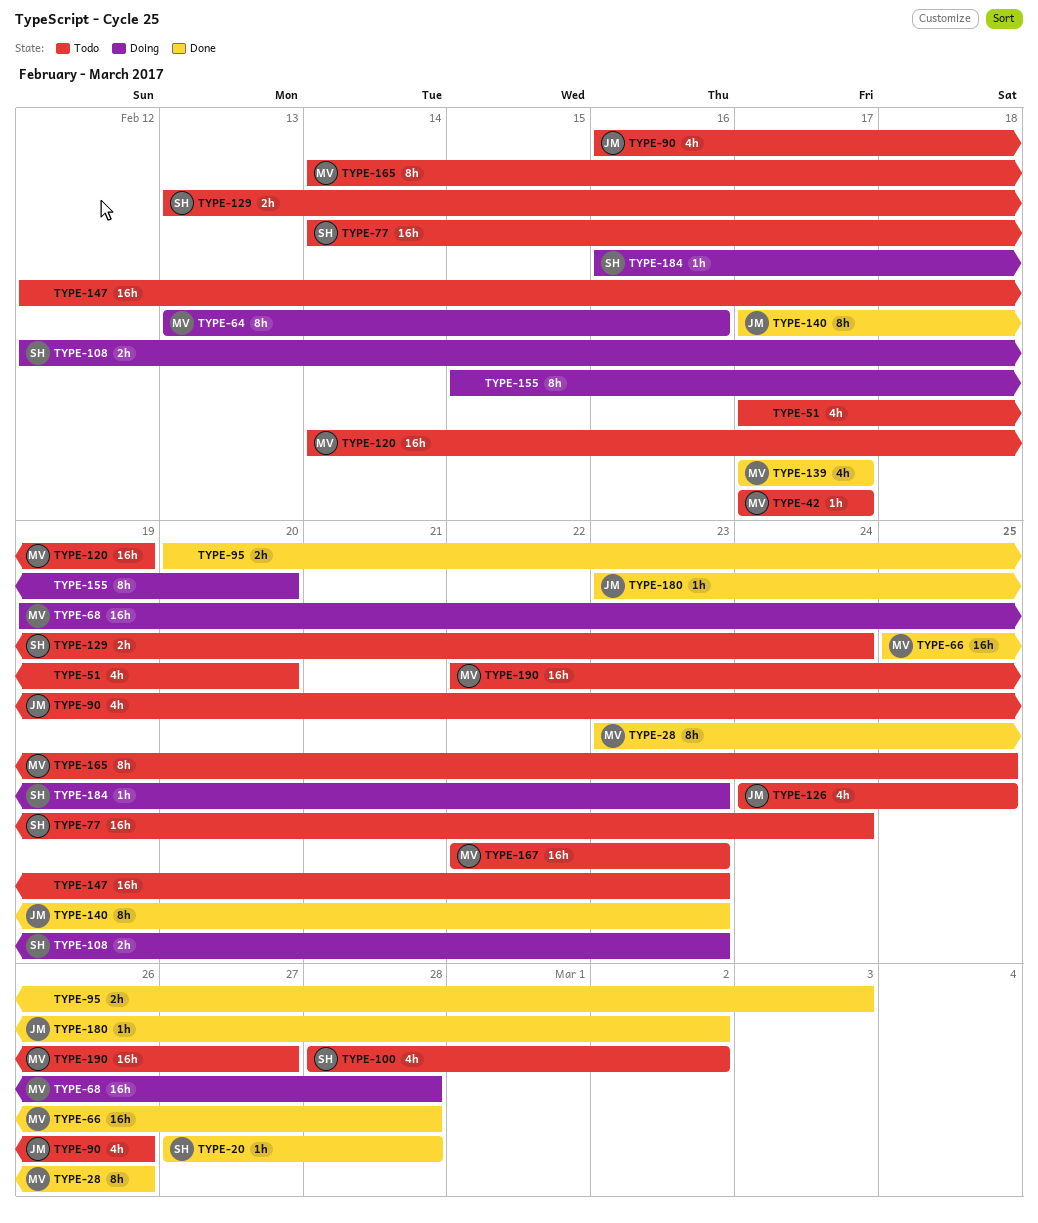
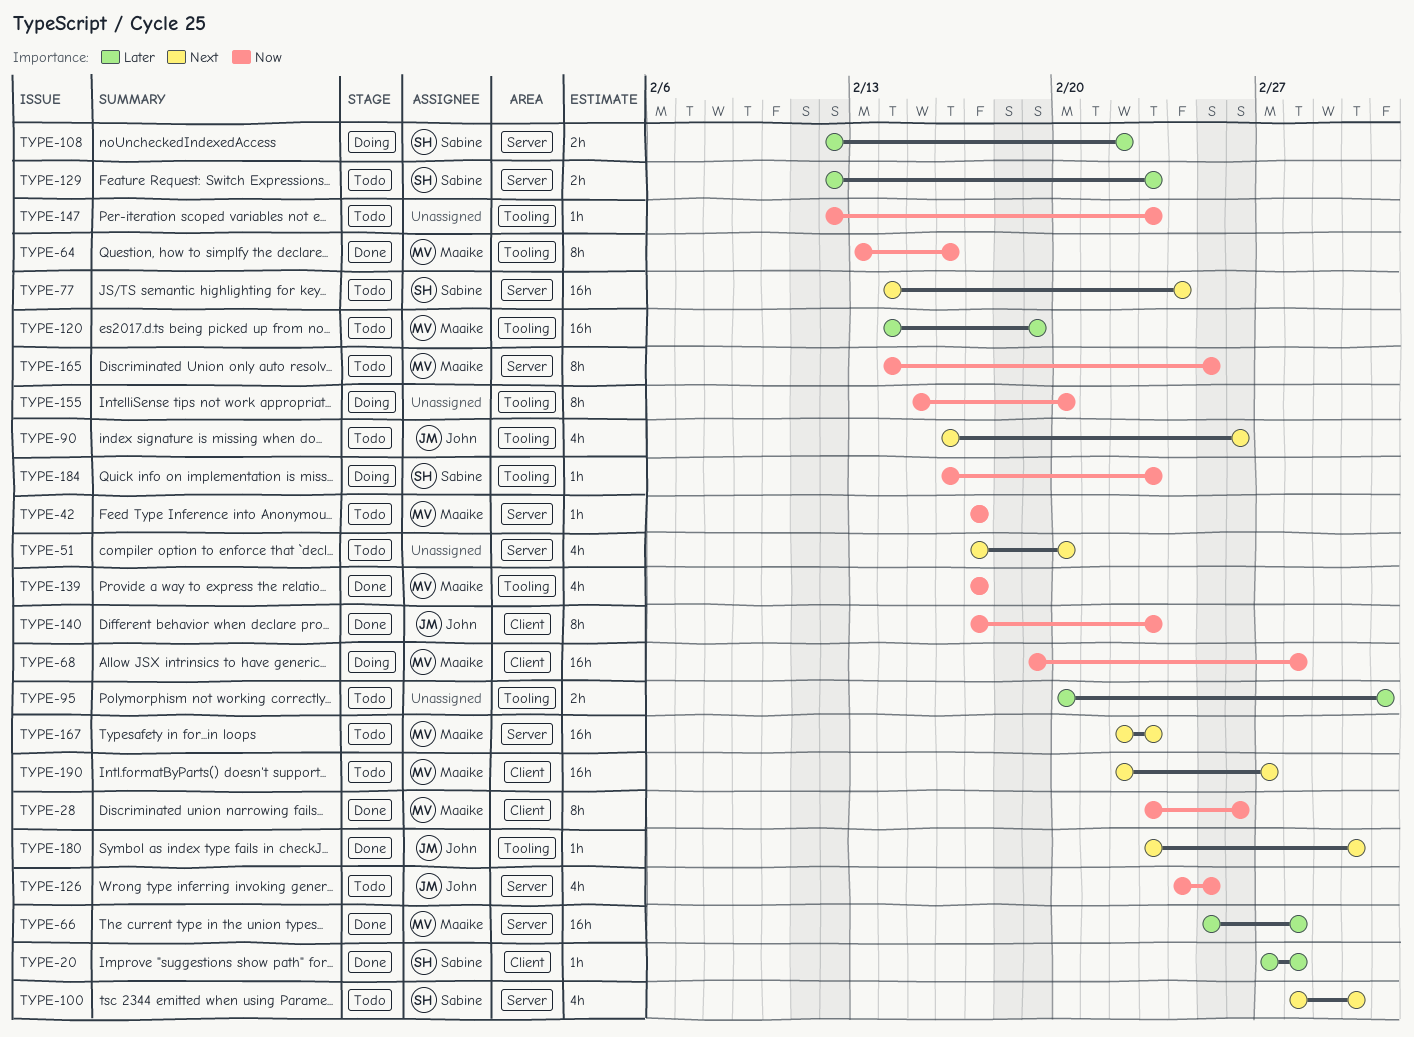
TYPE-64, status: Doing -> Done
TYPE-95, status: Done -> Todo
TYPE-108, due: Feb 23 -> Feb 22
TYPE-129, start: Feb 13 -> Feb 12
TYPE-129, due: Feb 24 -> Feb 23
TYPE-147, estimate: 16h -> 1h

